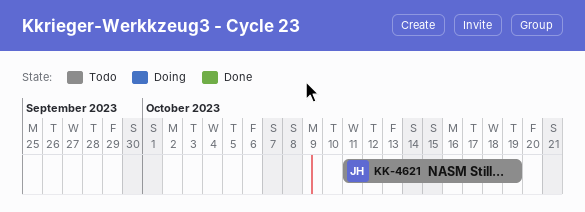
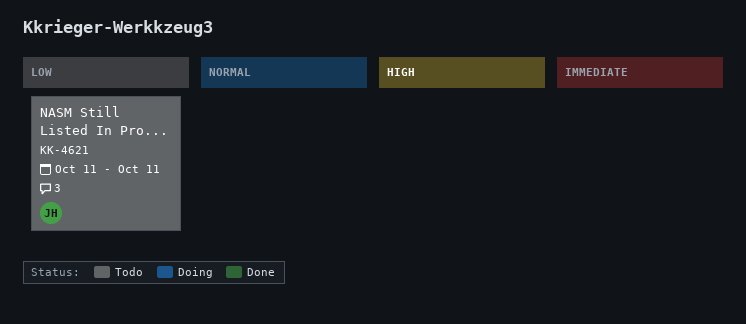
KK-4621, due: Oct 19 -> Oct 11

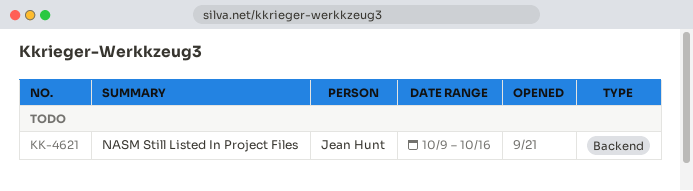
KK-4621, start: Oct 11 -> Oct 9
KK-4621, due: Oct 11 -> Oct 16

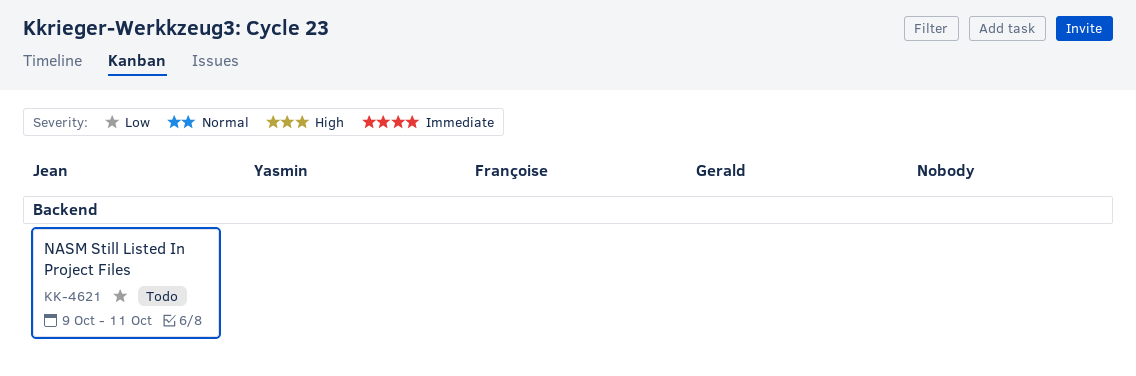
KK-4621, due: Oct 16 -> Oct 11

